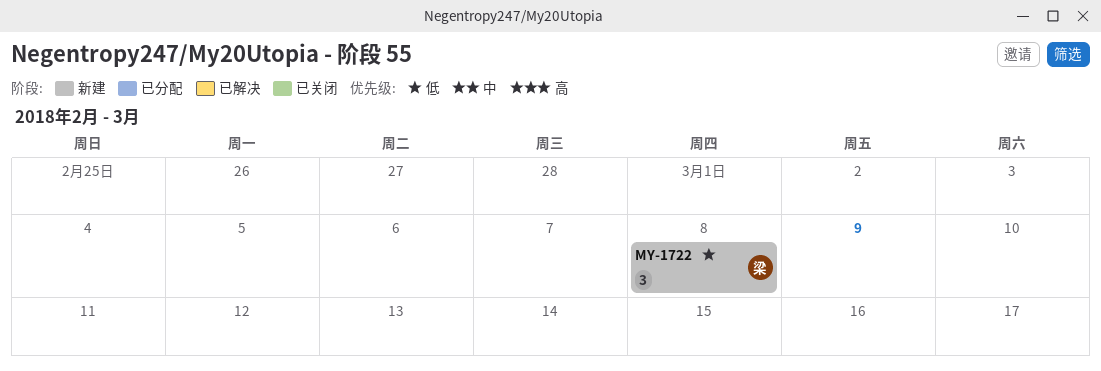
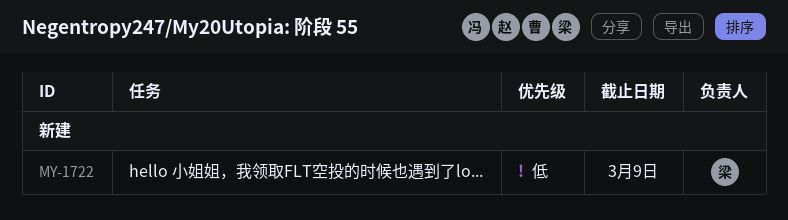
MY-1722, due: Mar 8 -> Mar 9

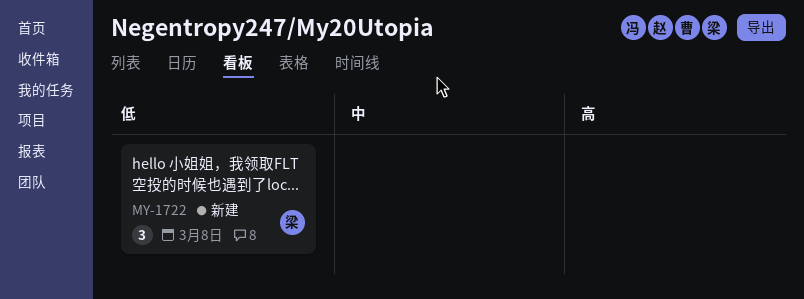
MY-1722, due: Mar 9 -> Mar 8

